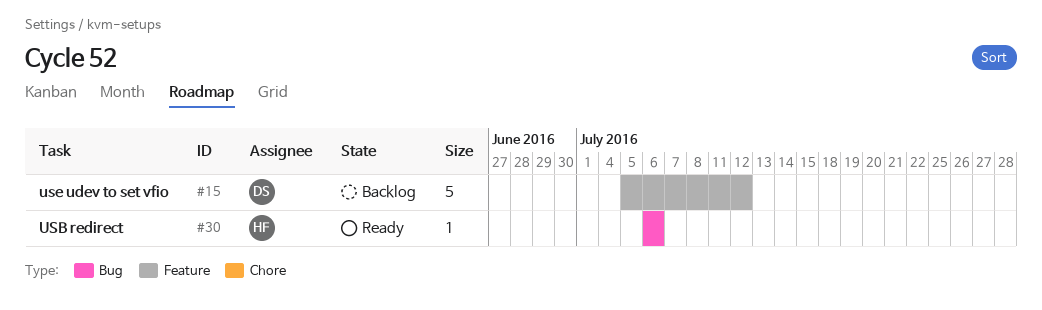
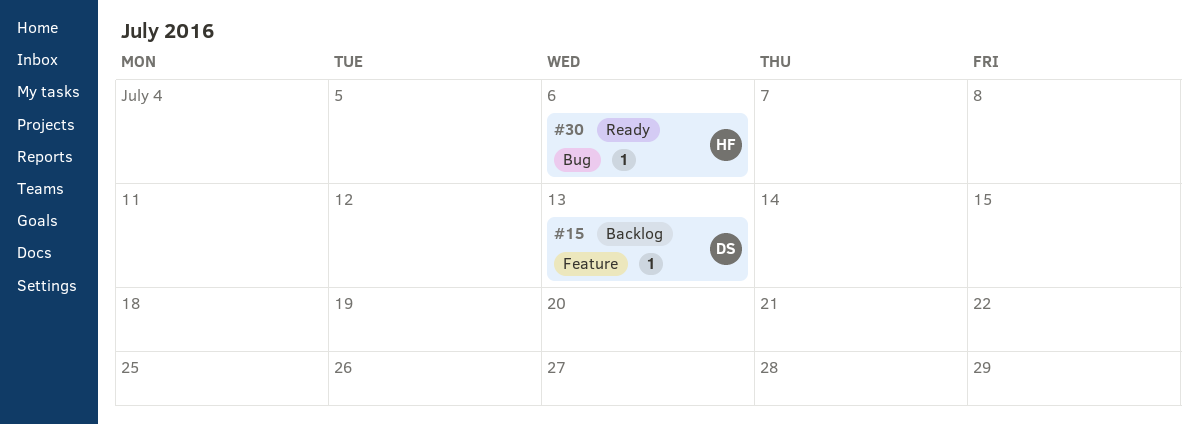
#15, estimate: 5 -> 1
#15, due: Jul 12 -> Jul 13

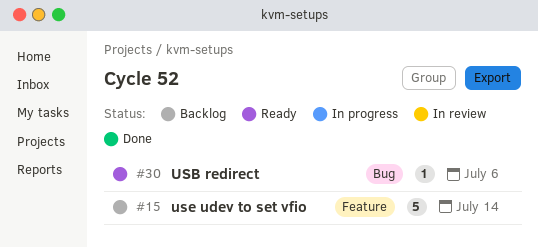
#15, estimate: 1 -> 5
#15, due: Jul 13 -> Jul 14

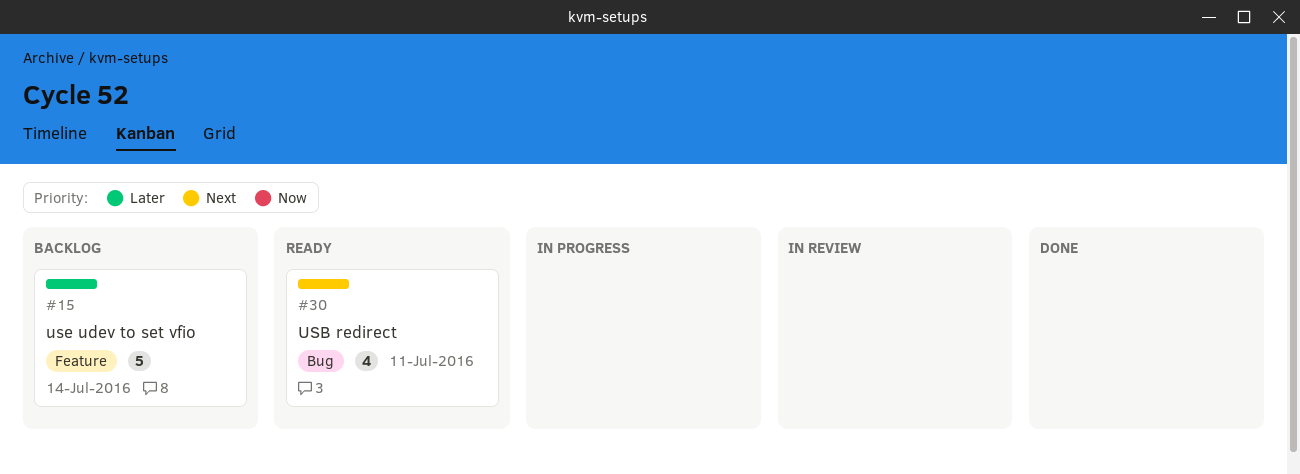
#30, estimate: 1 -> 4
#30, due: Jul 6 -> Jul 11

